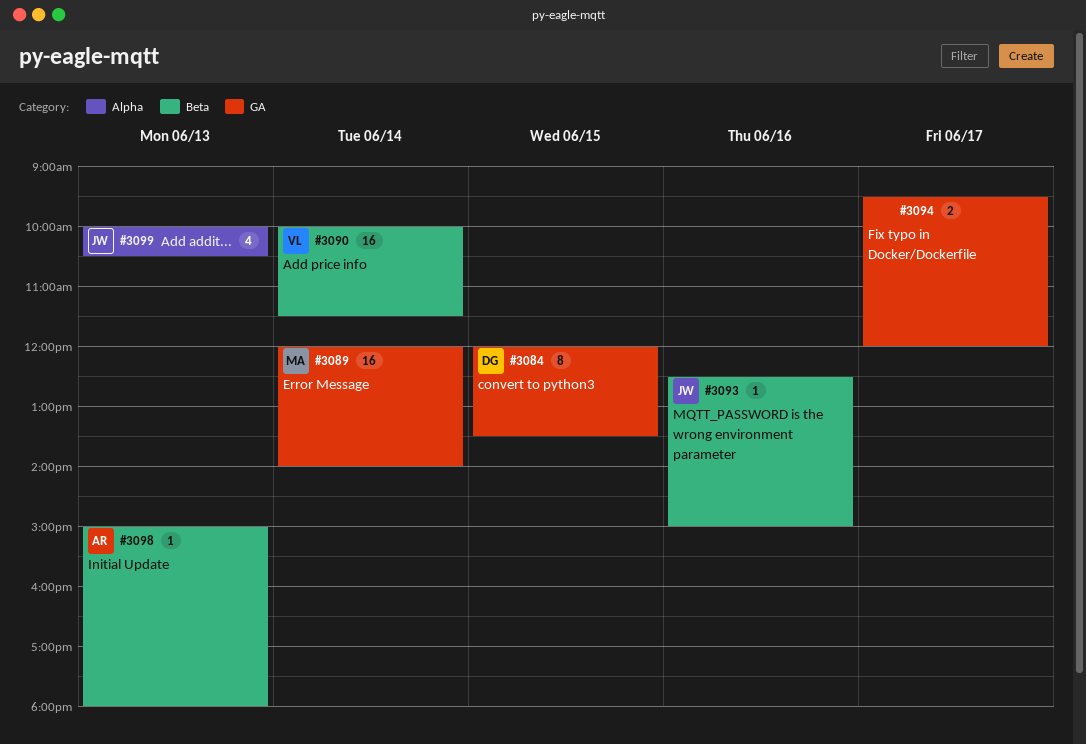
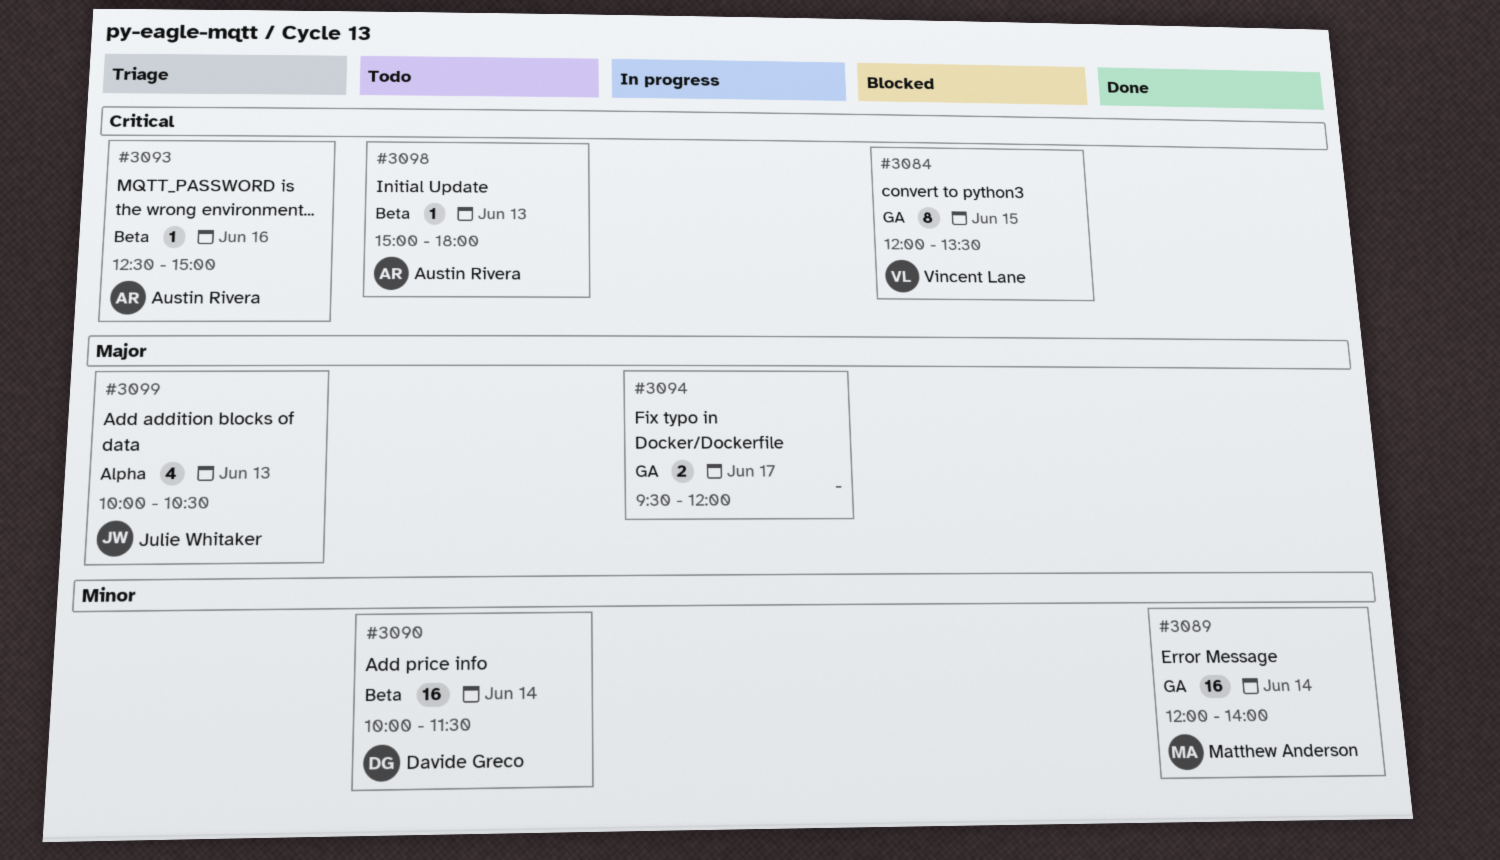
#3084, owner: Davide Greco -> Vincent Lane
#3090, owner: Vincent Lane -> Davide Greco
#3093, owner: Julie Whitaker -> Austin Rivera

